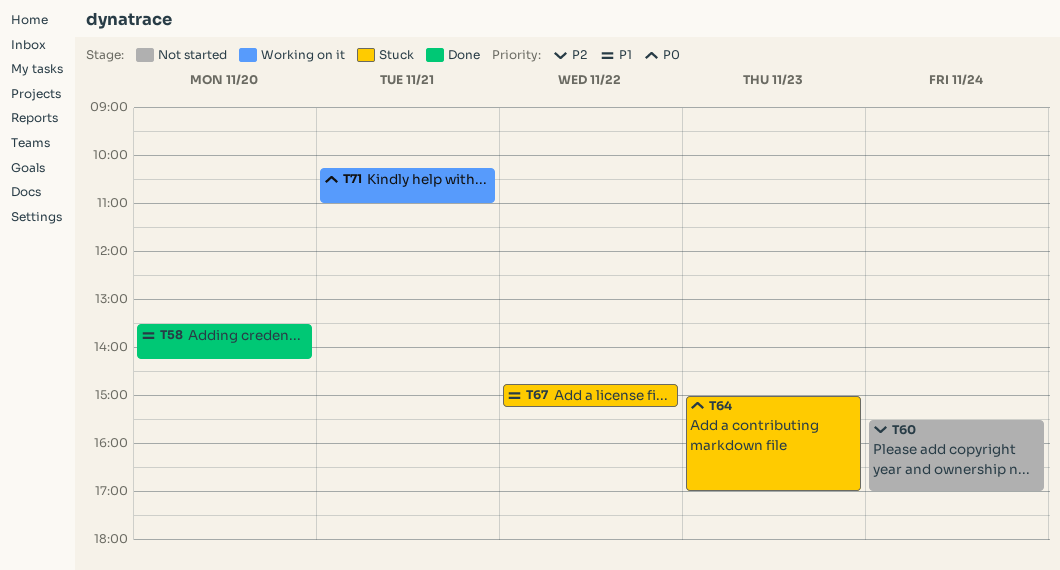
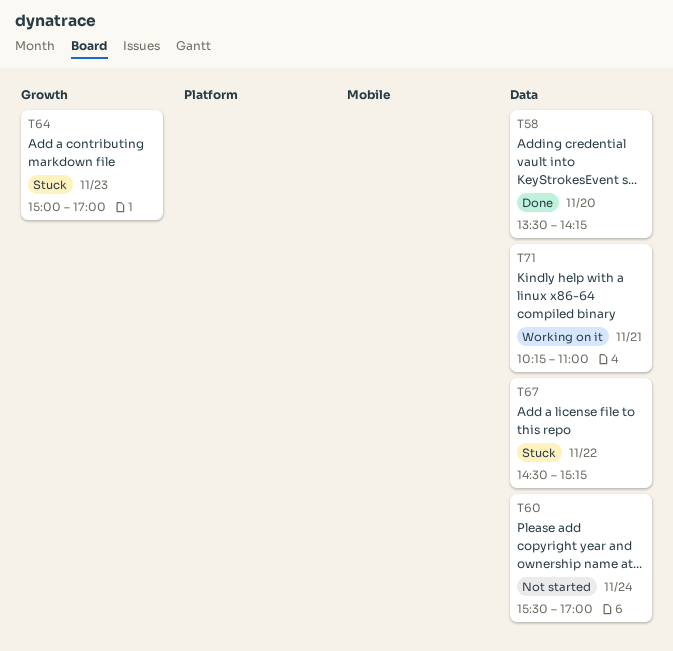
T67, begins: 14:45 -> 14:30

